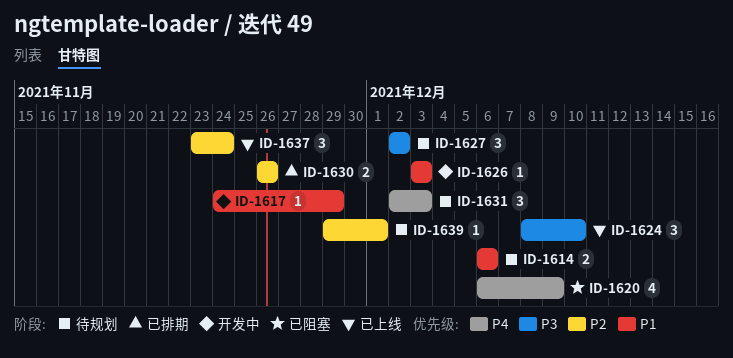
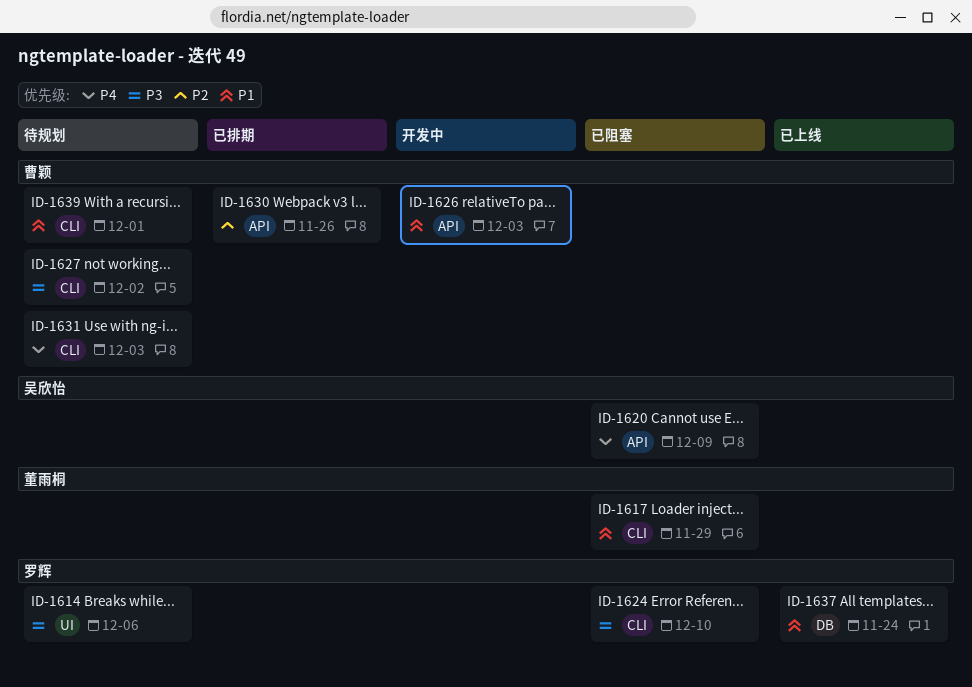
ID-1614, priority: P1 -> P3
ID-1617, status: 开发中 -> 已阻塞
ID-1624, status: 已上线 -> 已阻塞
ID-1637, priority: P2 -> P1
ID-1639, priority: P2 -> P1

